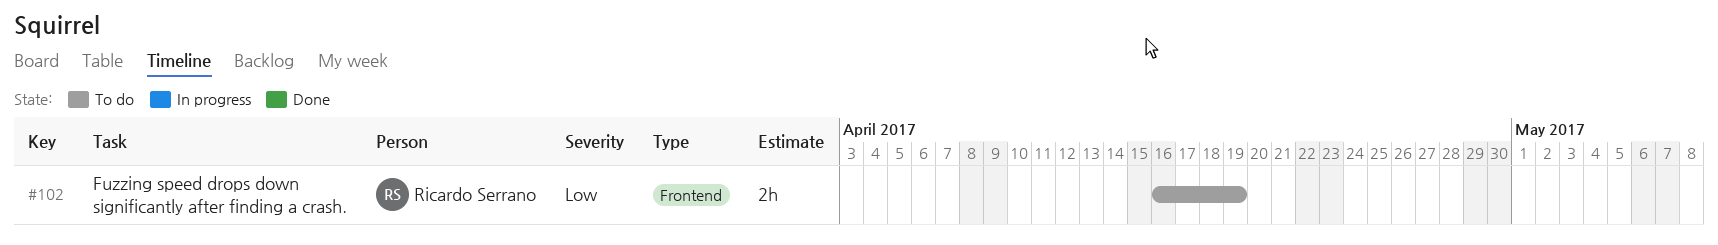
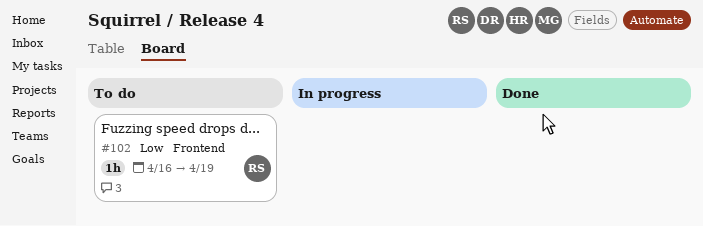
#102, estimate: 2h -> 1h

